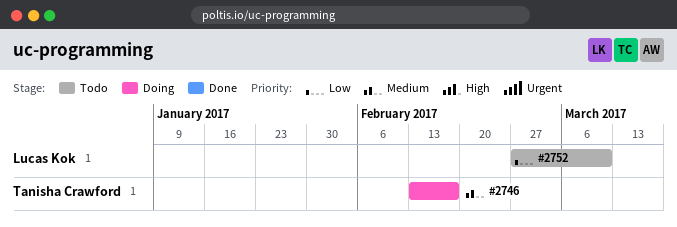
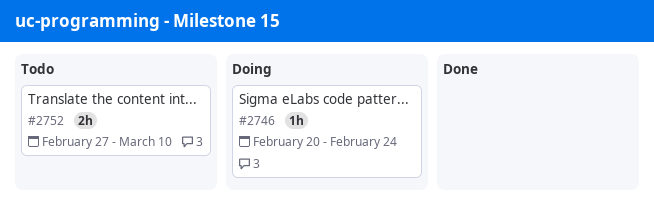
#2746, start: Feb 13 -> Feb 20
#2746, due: Feb 17 -> Feb 24

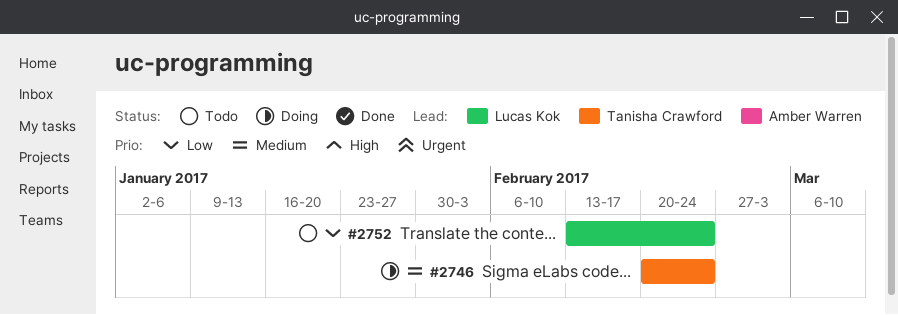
#2752, start: Feb 27 -> Feb 13
#2752, due: Mar 10 -> Feb 24

